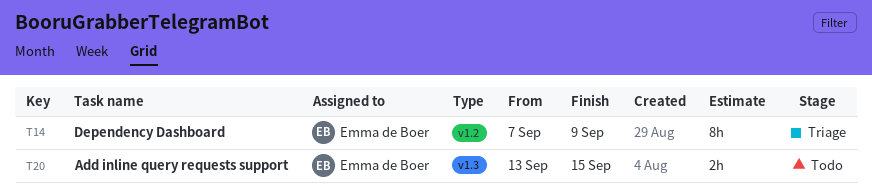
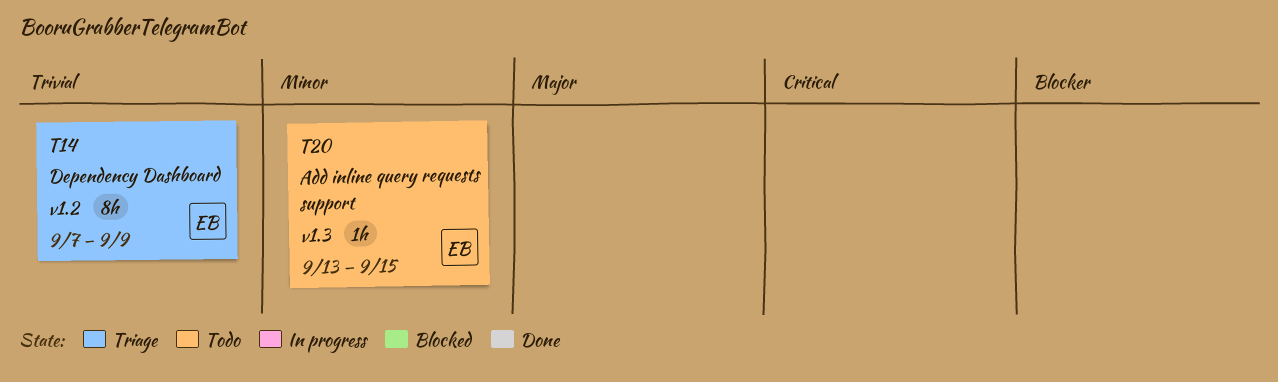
T20, estimate: 2h -> 1h

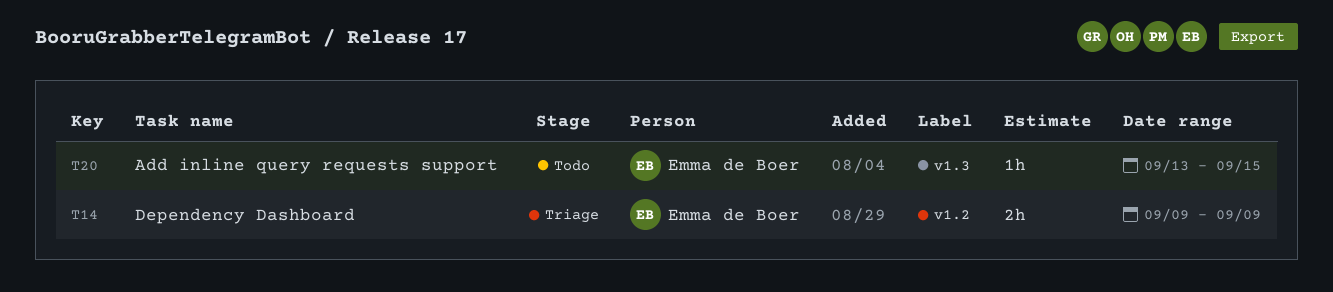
T14, estimate: 8h -> 2h
T14, start: Sep 7 -> Sep 9

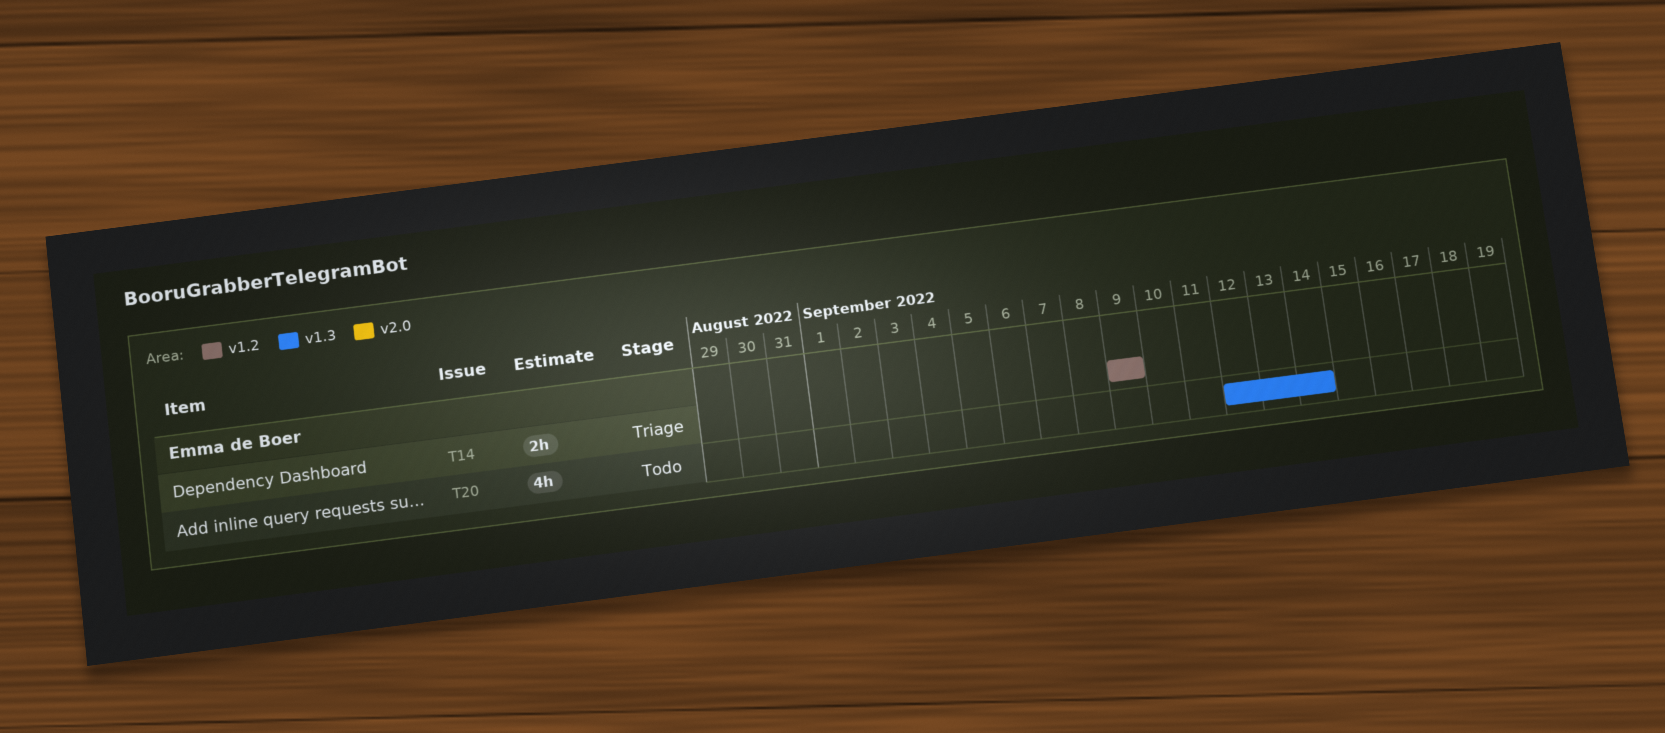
T20, estimate: 1h -> 4h
T20, start: Sep 13 -> Sep 12
T20, due: Sep 15 -> Sep 14

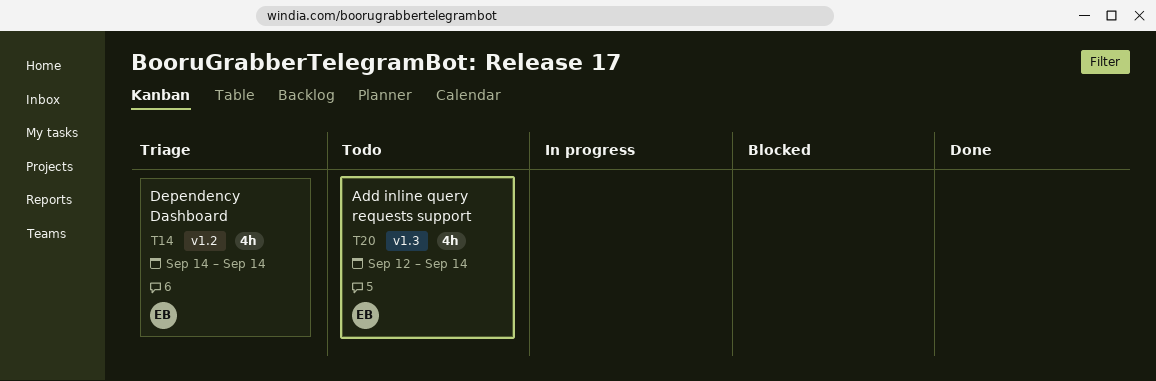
T14, estimate: 2h -> 4h
T14, start: Sep 9 -> Sep 14
T14, due: Sep 9 -> Sep 14

